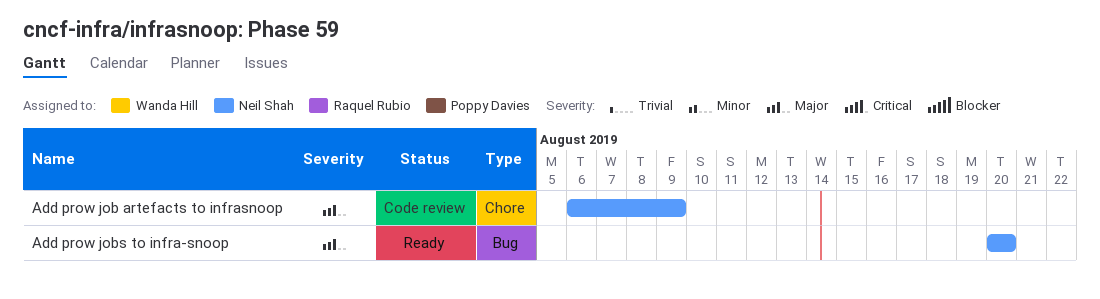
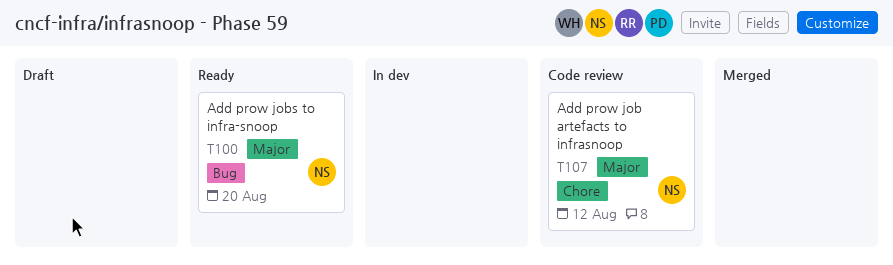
Add prow job artefacts to infrasnoop, due: Aug 9 -> Aug 12

